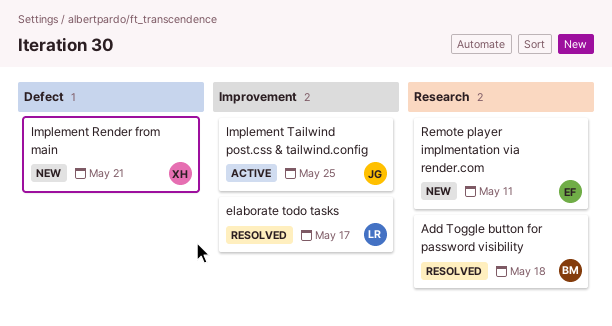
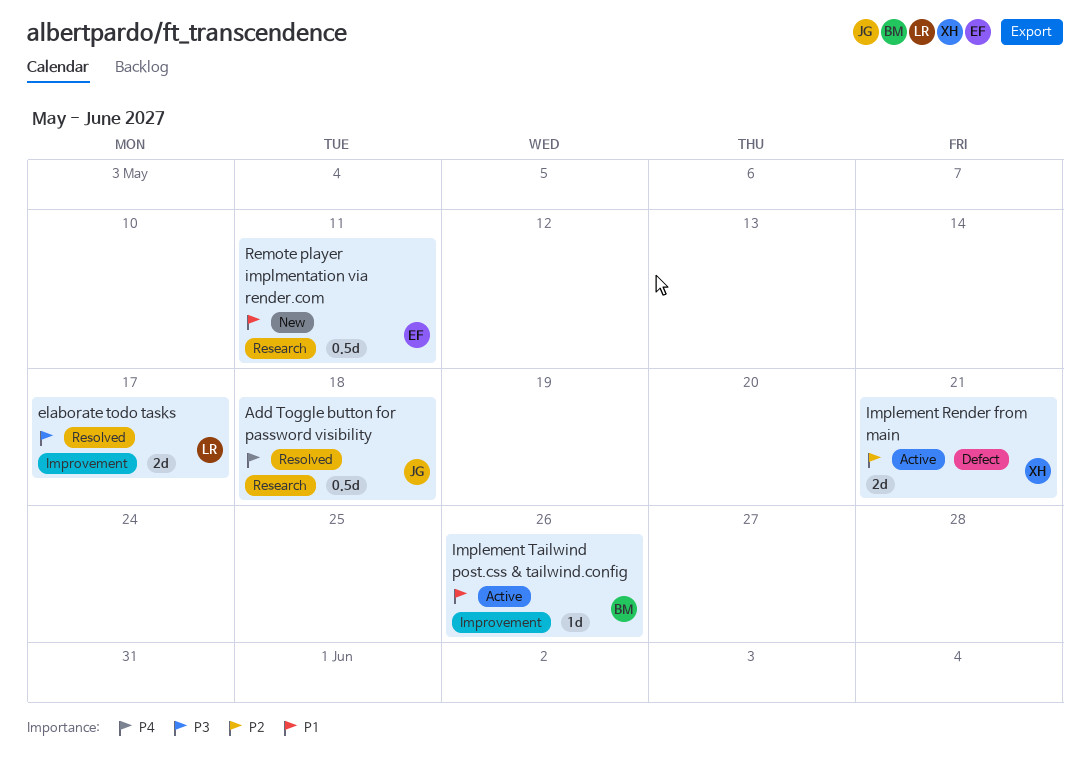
Add Toggle button for password visibility, owner: BM -> JG
Implement Render from main, status: New -> Active
Implement Tailwind post.css & tailwind.config, owner: JG -> BM
Implement Tailwind post.css & tailwind.config, due: May 25 -> May 26

